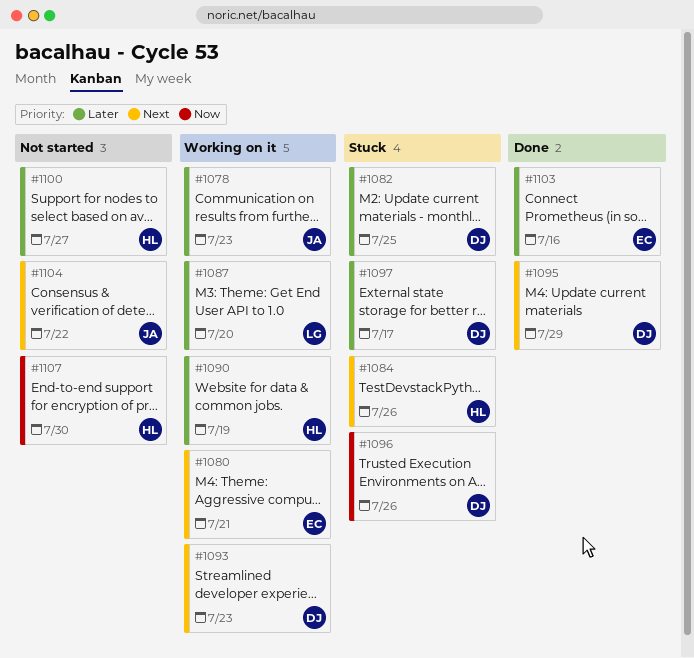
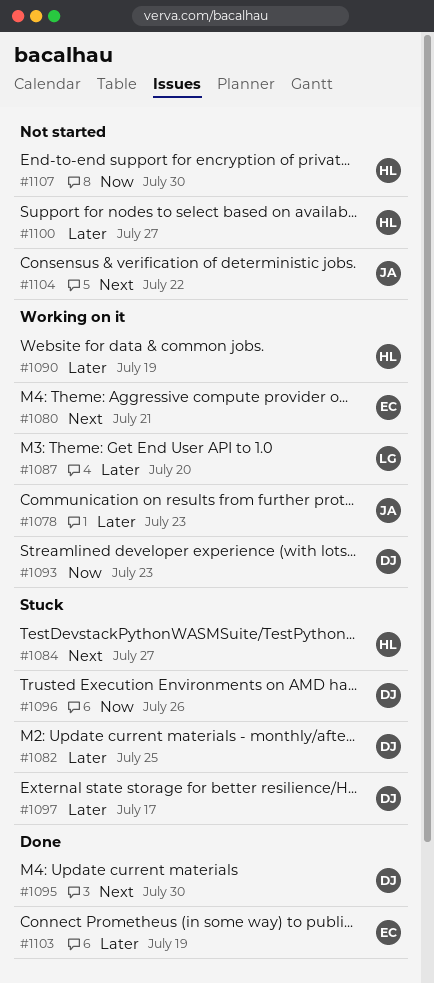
#1084, due: Jul 26 -> Jul 27
#1093, priority: Next -> Now
#1095, due: Jul 29 -> Jul 30
#1103, due: Jul 16 -> Jul 19

